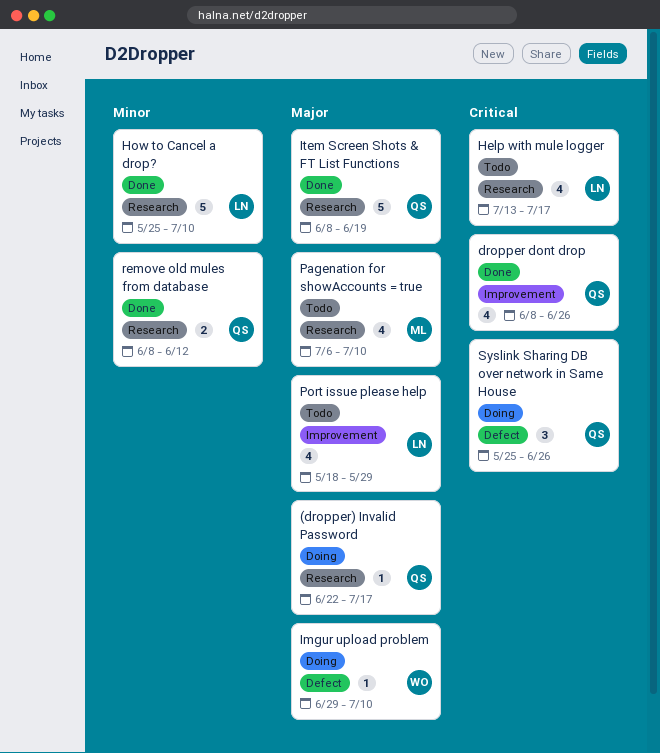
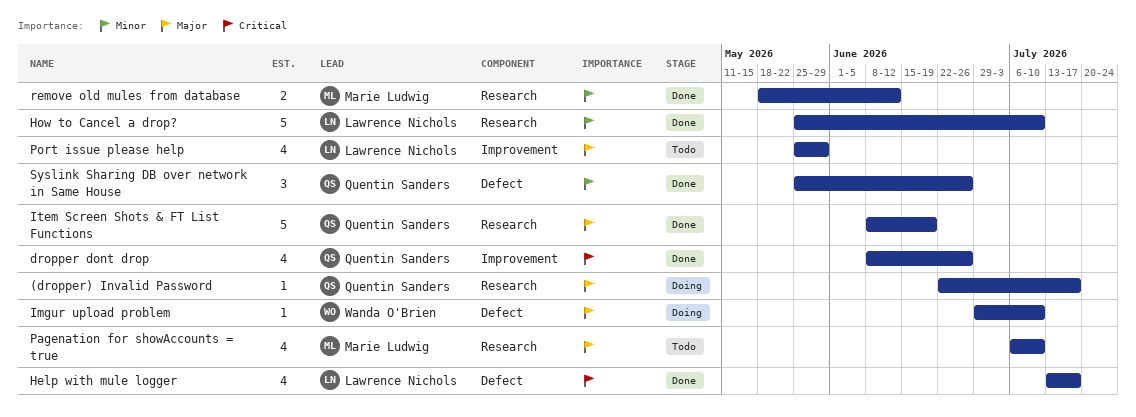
Help with mule logger, status: Todo -> Done
Help with mule logger, label: Research -> Defect
Port issue please help, start: May 18 -> May 25
remove old mules from database, owner: Quentin Sanders -> Marie Ludwig
remove old mules from database, start: Jun 8 -> May 18
Syslink Sharing DB over network in Same House, status: Doing -> Done
Syslink Sharing DB over network in Same House, priority: Critical -> Minor

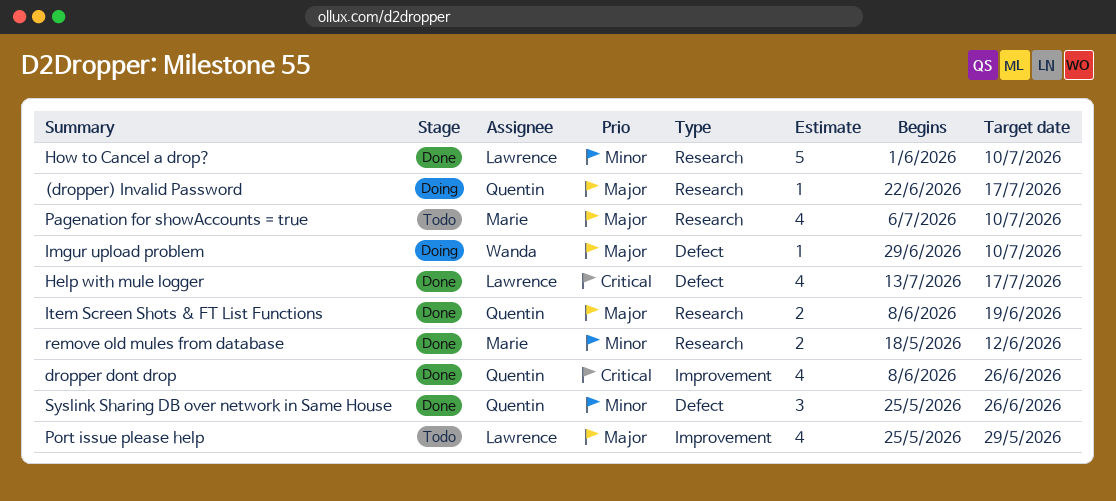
How to Cancel a drop?, start: May 25 -> Jun 1
Item Screen Shots & FT List Functions, estimate: 5 -> 2

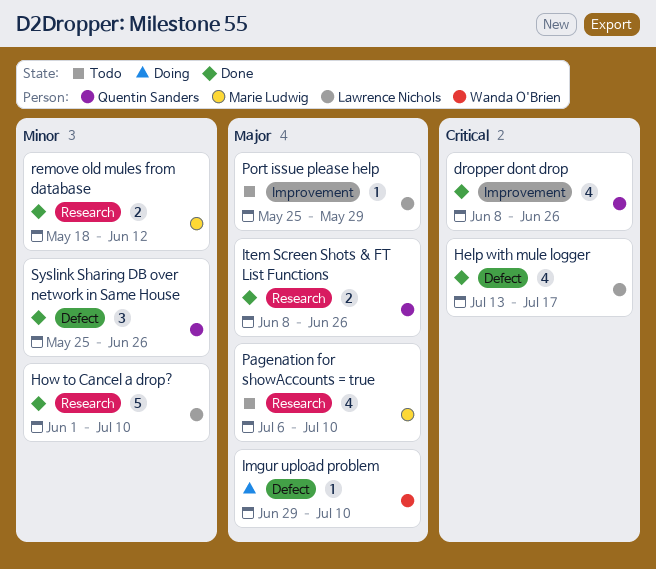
(dropper) Invalid Password: present -> none
Item Screen Shots & FT List Functions, due: Jun 19 -> Jun 26
Port issue please help, estimate: 4 -> 1

